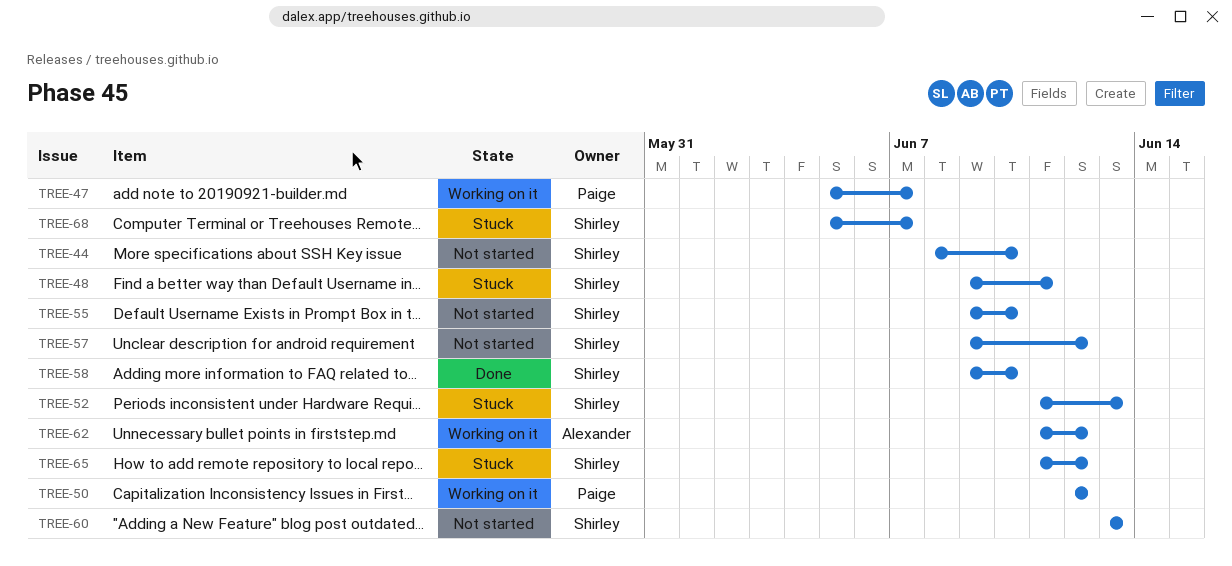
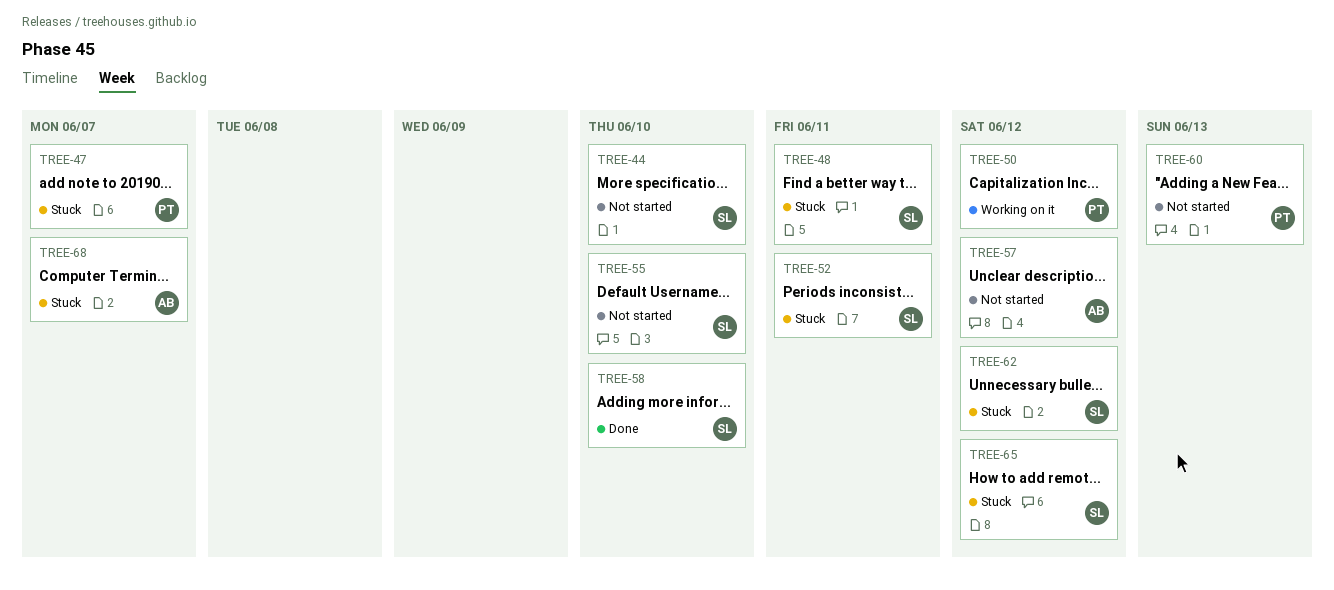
TREE-47, status: Working on it -> Stuck
TREE-52, due: Jun 13 -> Jun 11
TREE-57, owner: Shirley -> Alexander
TREE-60, owner: Shirley -> Paige
TREE-62, status: Working on it -> Stuck
TREE-62, owner: Alexander -> Shirley
TREE-68, owner: Shirley -> Alexander

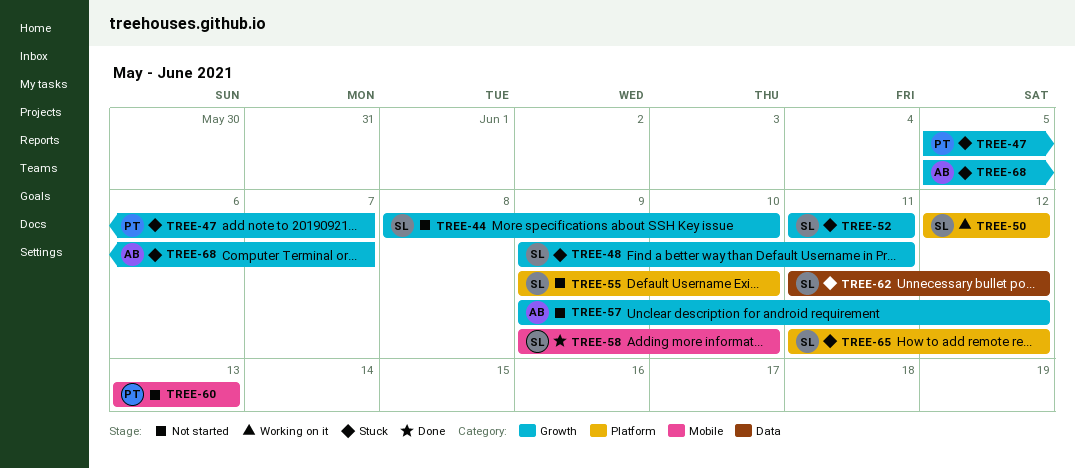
TREE-50, owner: PT -> SL

